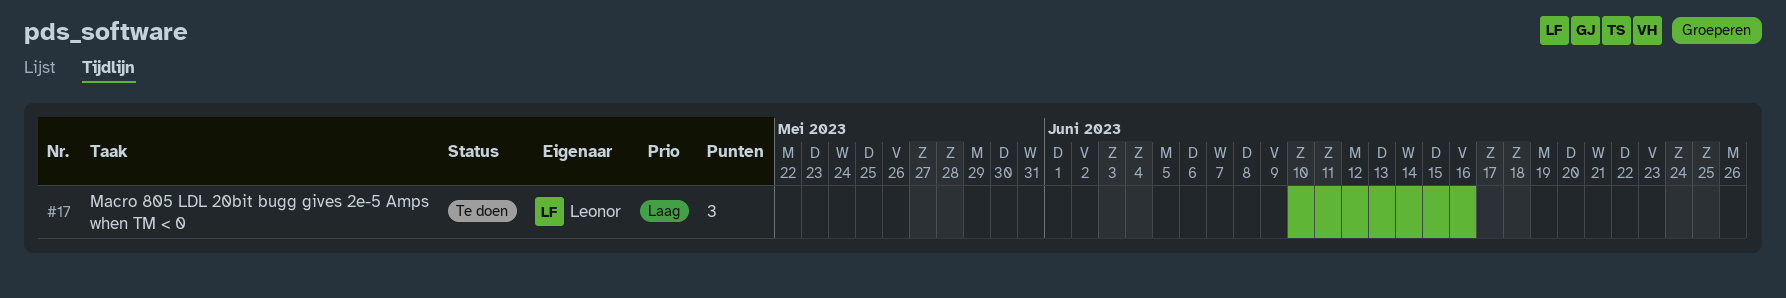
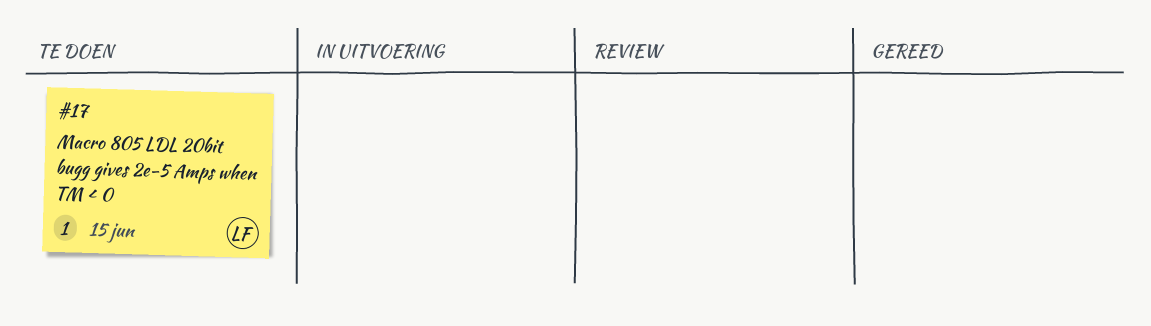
#17, estimate: 3 -> 1
#17, due: Jun 16 -> Jun 15

